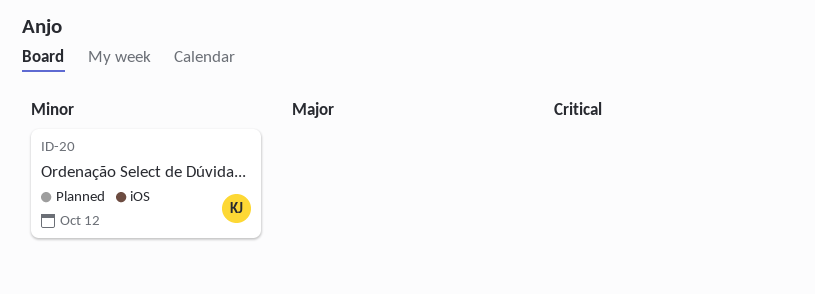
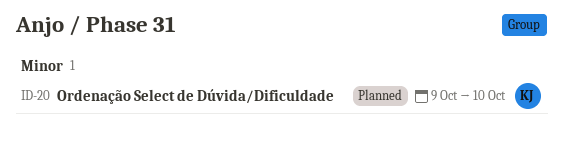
ID-20, due: Oct 12 -> Oct 10

